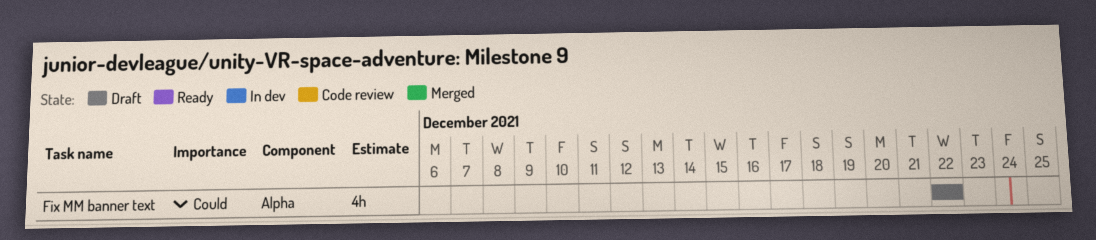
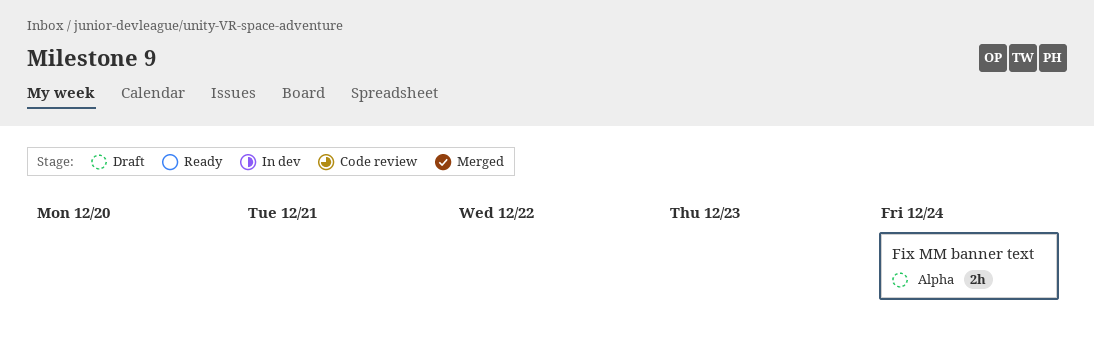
Fix MM banner text, estimate: 4h -> 2h
Fix MM banner text, due: Dec 22 -> Dec 24

